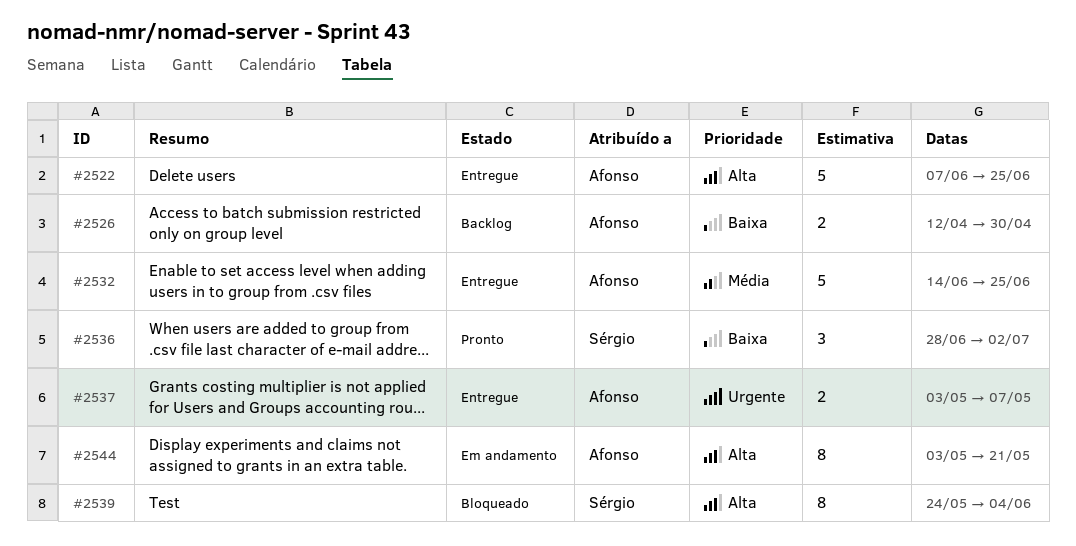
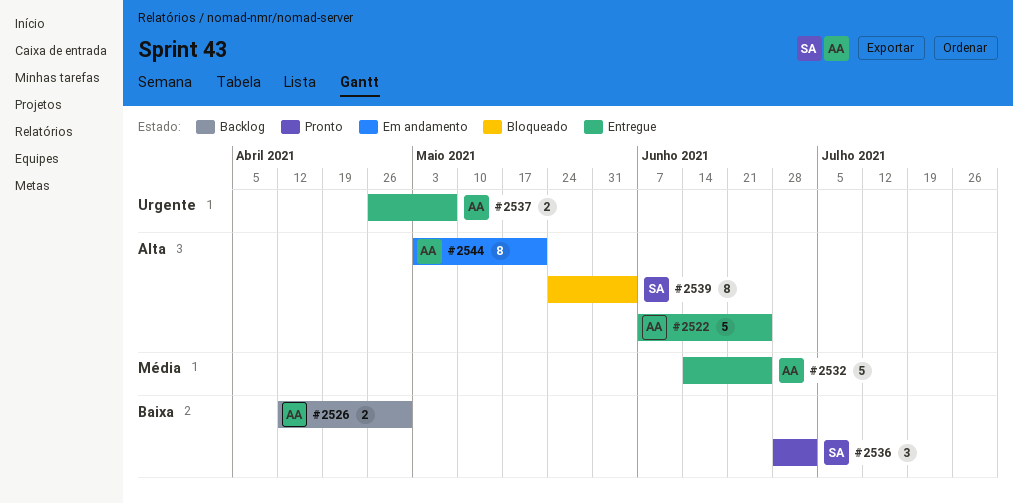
#2537, start: May 3 -> Apr 26

